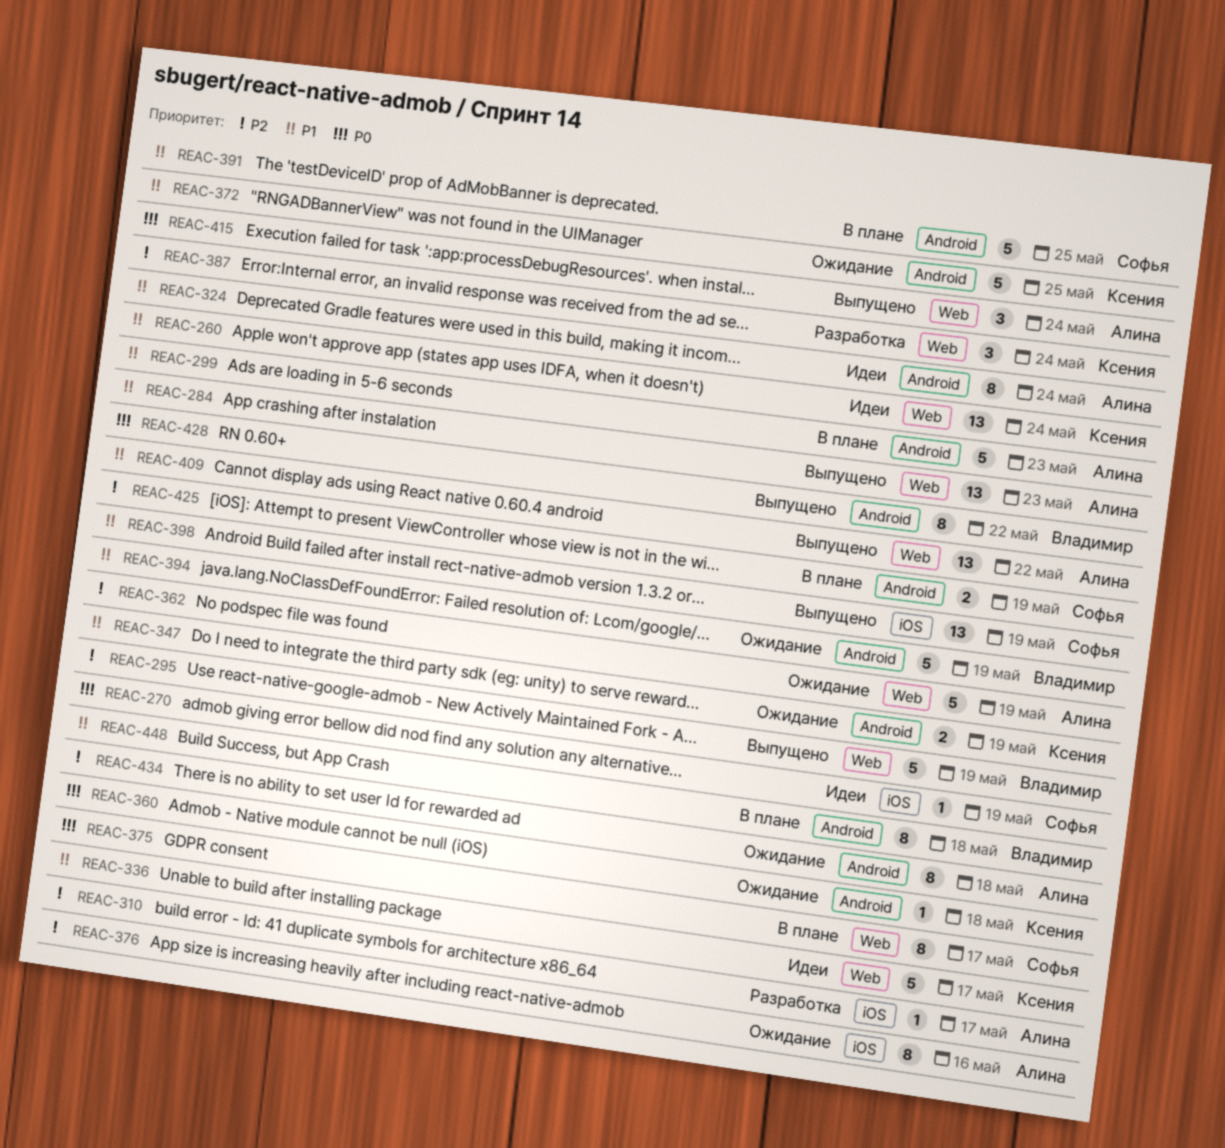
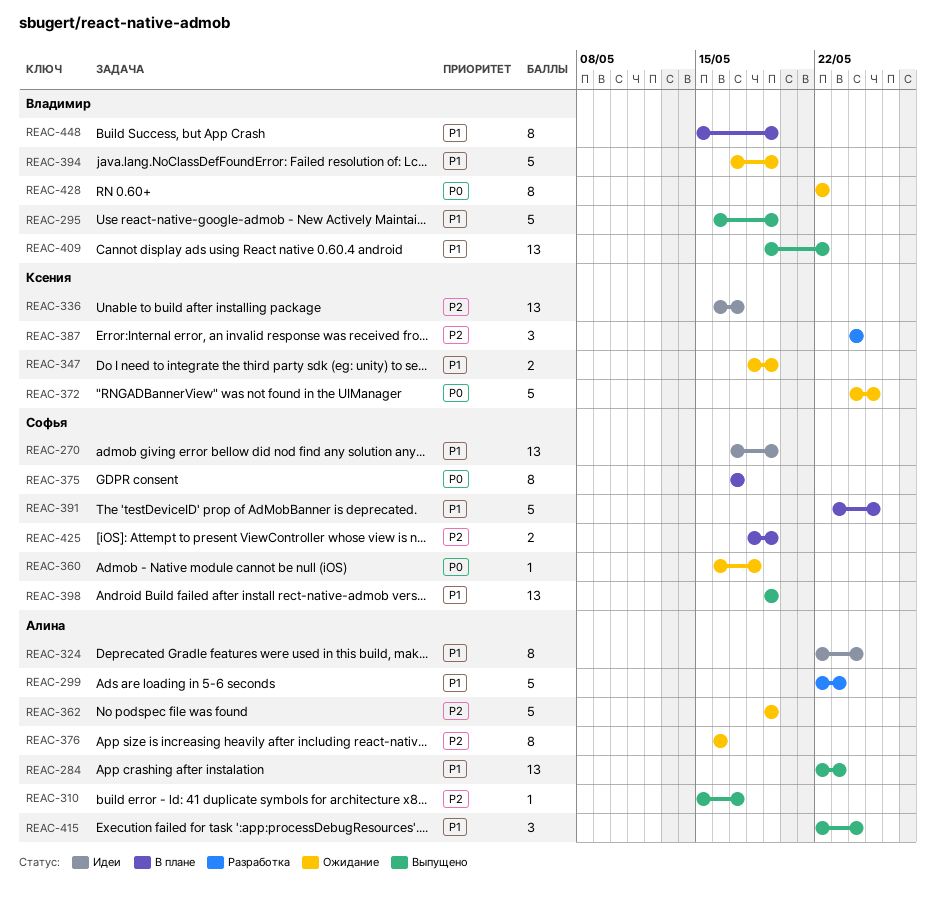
REAC-260: present -> none
REAC-270, priority: P0 -> P1
REAC-270, estimate: 1 -> 13
REAC-295, priority: P2 -> P1
REAC-299, status: В плане -> Разработка
REAC-310, status: Разработка -> Выпущено
REAC-336, priority: P1 -> P2
REAC-336, estimate: 5 -> 13
REAC-360, owner: Ксения -> Софья
REAC-372, priority: P1 -> P0
REAC-409, owner: Алина -> Владимир
REAC-415, priority: P0 -> P1
REAC-428, status: Выпущено -> Ожидание
REAC-434: present -> none
REAC-448, due: May 18 -> May 19

